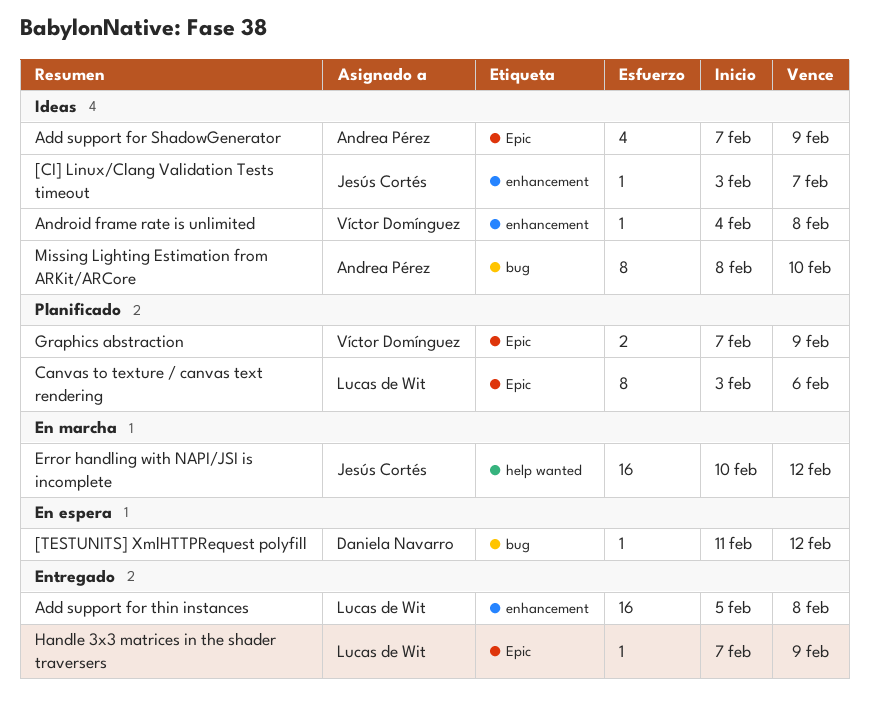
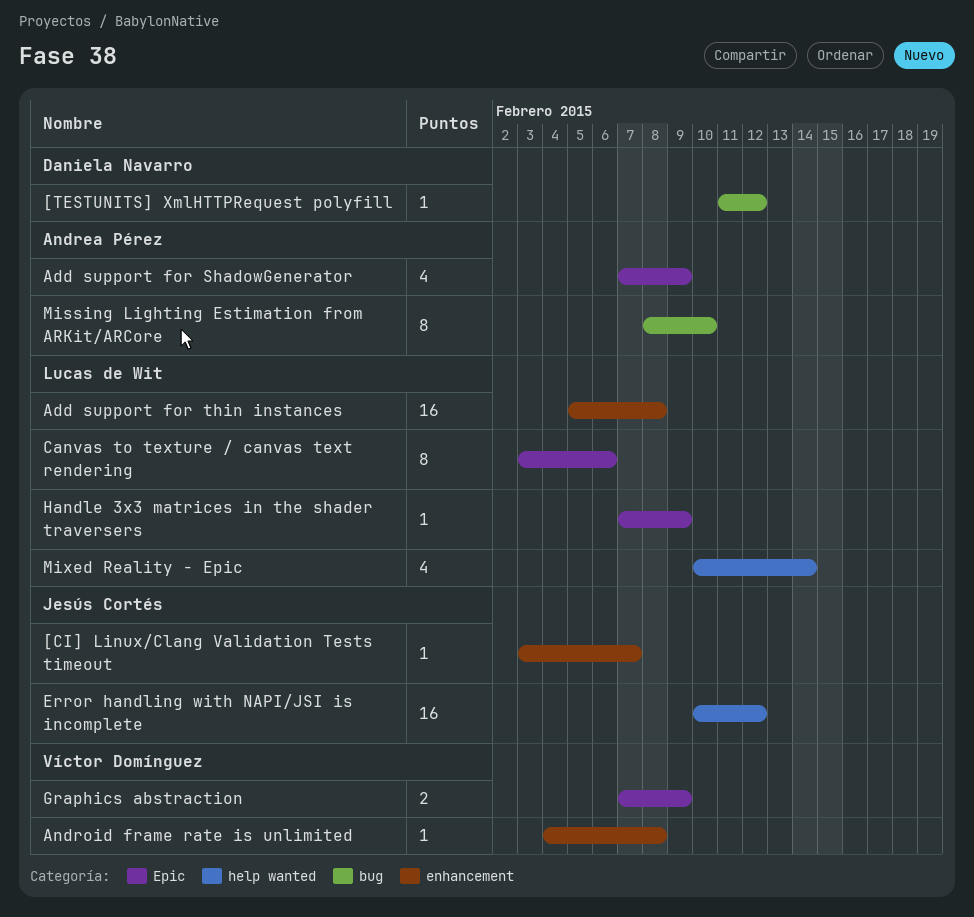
Mixed Reality - Epic: none -> present

